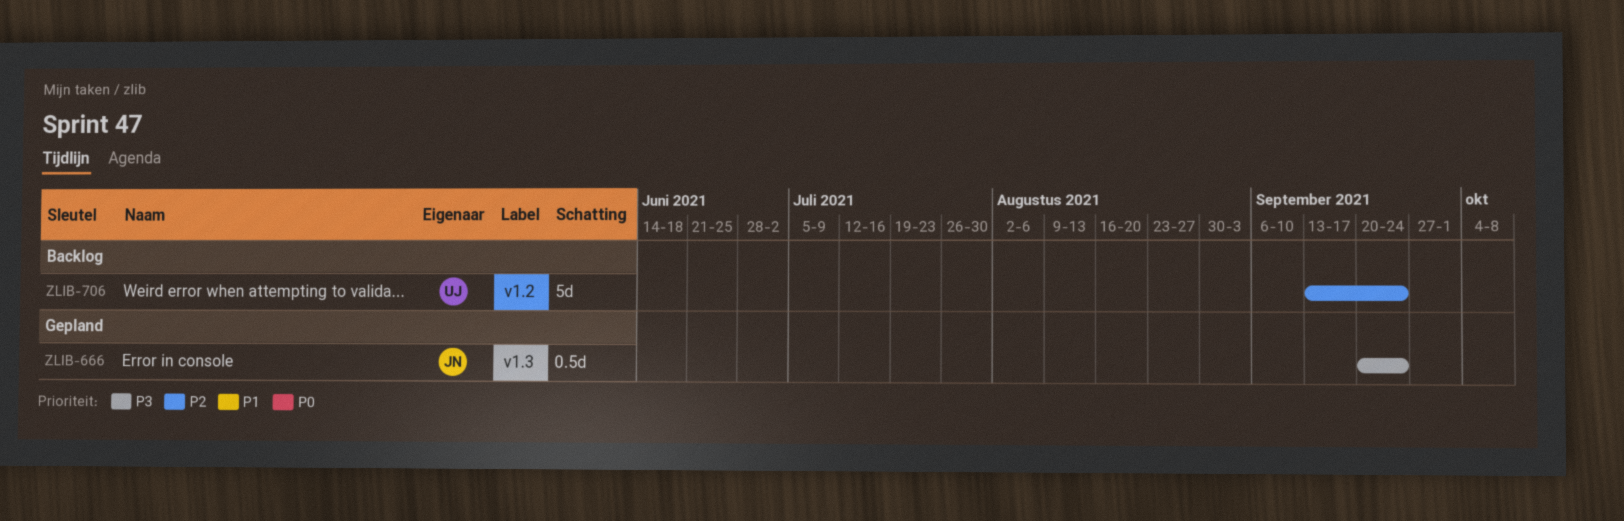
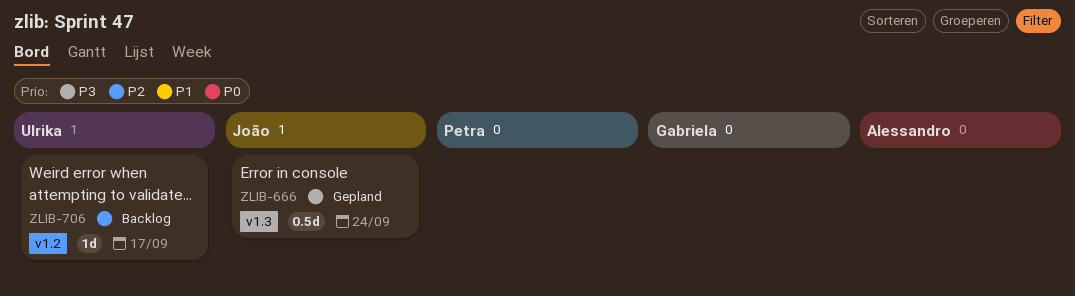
ZLIB-706, estimate: 5d -> 1d
ZLIB-706, due: Sep 24 -> Sep 17

